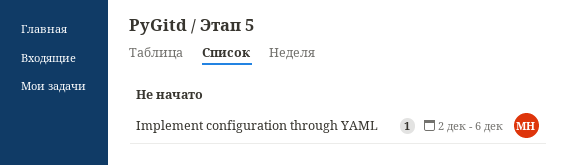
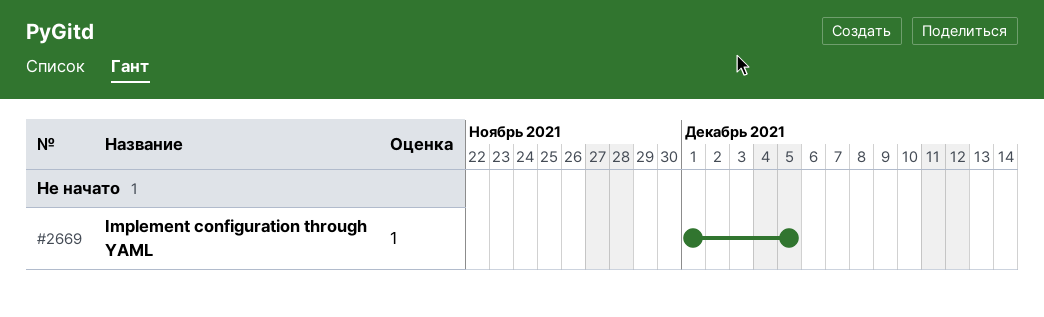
Implement configuration through YAML, start: Dec 2 -> Dec 1
Implement configuration through YAML, due: Dec 6 -> Dec 5

